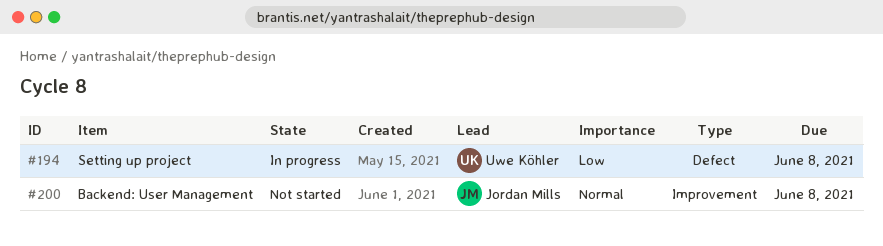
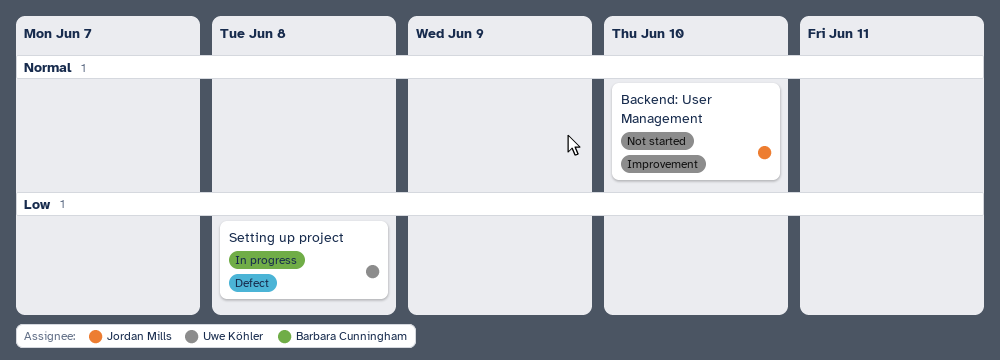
Backend: User Management, due: Jun 8 -> Jun 10

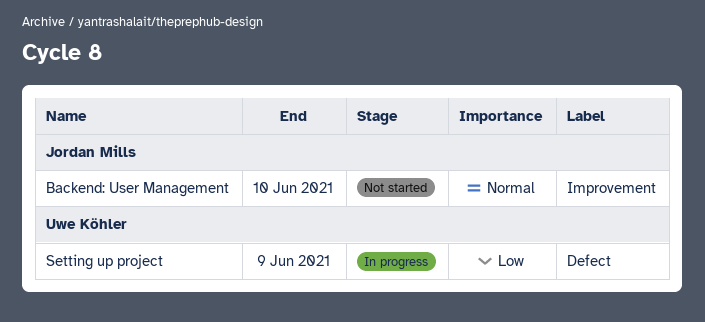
Setting up project, due: Jun 8 -> Jun 9

